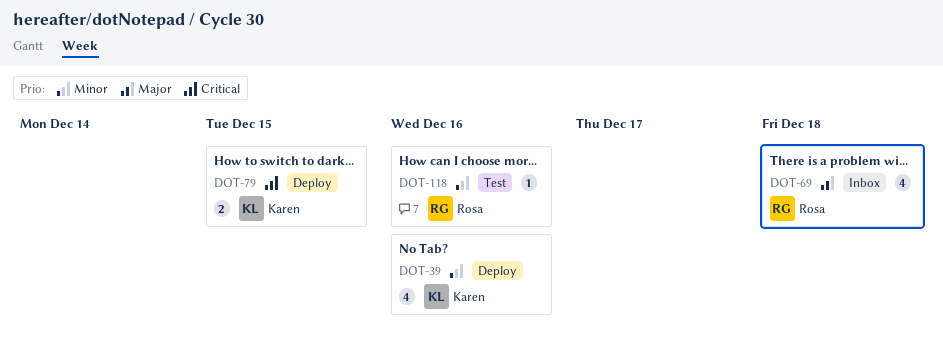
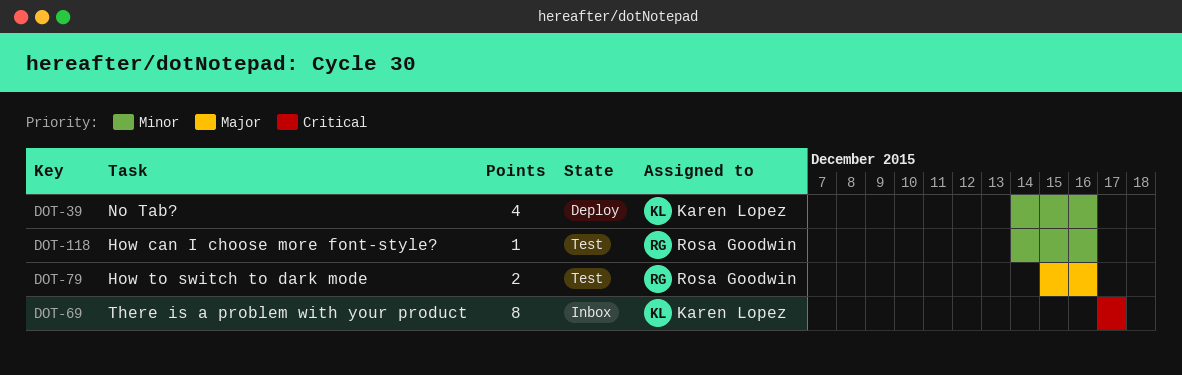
DOT-69, owner: Rosa Goodwin -> Karen Lopez
DOT-69, priority: Major -> Critical
DOT-69, estimate: 4 -> 8
DOT-69, due: Dec 18 -> Dec 17
DOT-79, status: Deploy -> Test
DOT-79, owner: Karen Lopez -> Rosa Goodwin
DOT-79, priority: Critical -> Major
DOT-79, due: Dec 15 -> Dec 16

